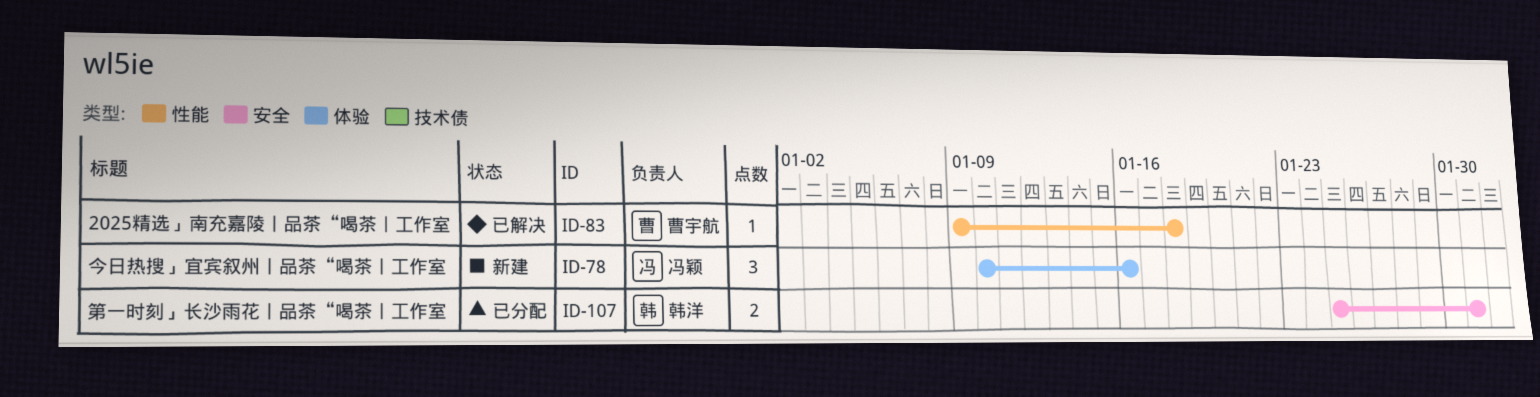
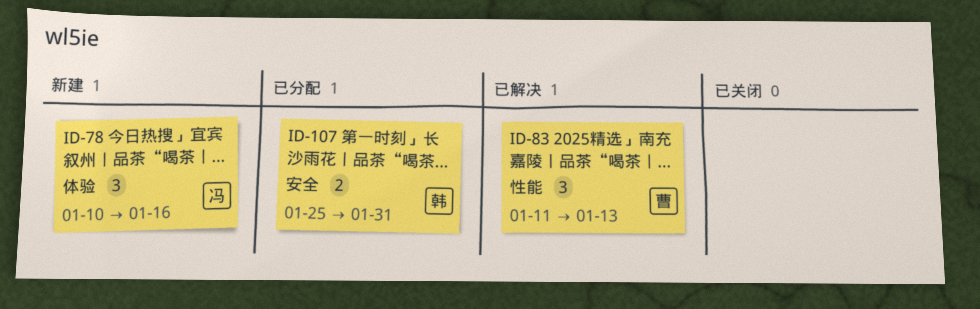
ID-83, estimate: 1 -> 3
ID-83, start: Jan 9 -> Jan 11
ID-83, due: Jan 18 -> Jan 13

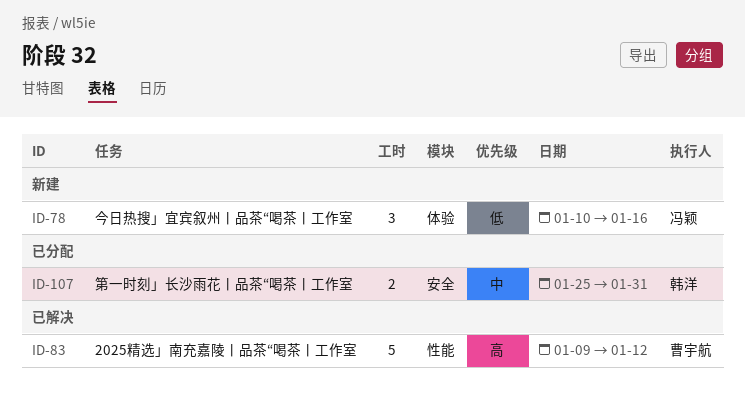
ID-83, estimate: 3 -> 5
ID-83, start: Jan 11 -> Jan 9
ID-83, due: Jan 13 -> Jan 12

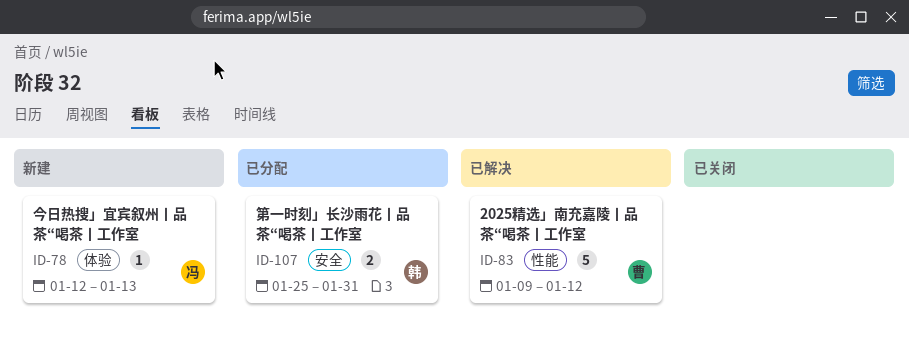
ID-78, estimate: 3 -> 1
ID-78, start: Jan 10 -> Jan 12
ID-78, due: Jan 16 -> Jan 13

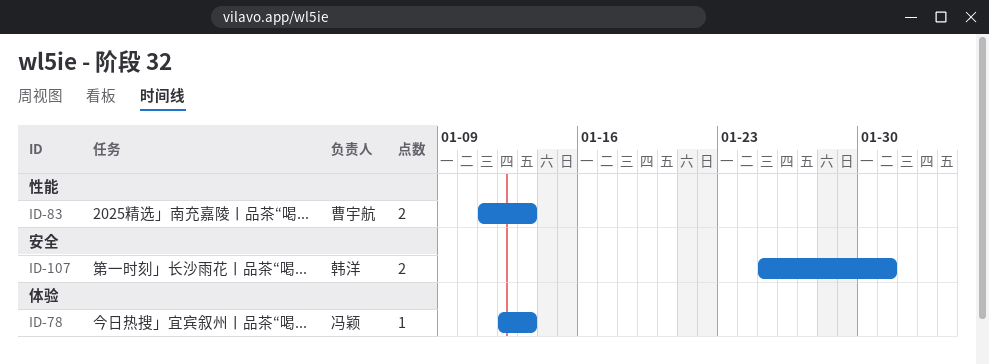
ID-83, estimate: 5 -> 2
ID-83, start: Jan 9 -> Jan 11
ID-83, due: Jan 12 -> Jan 13

